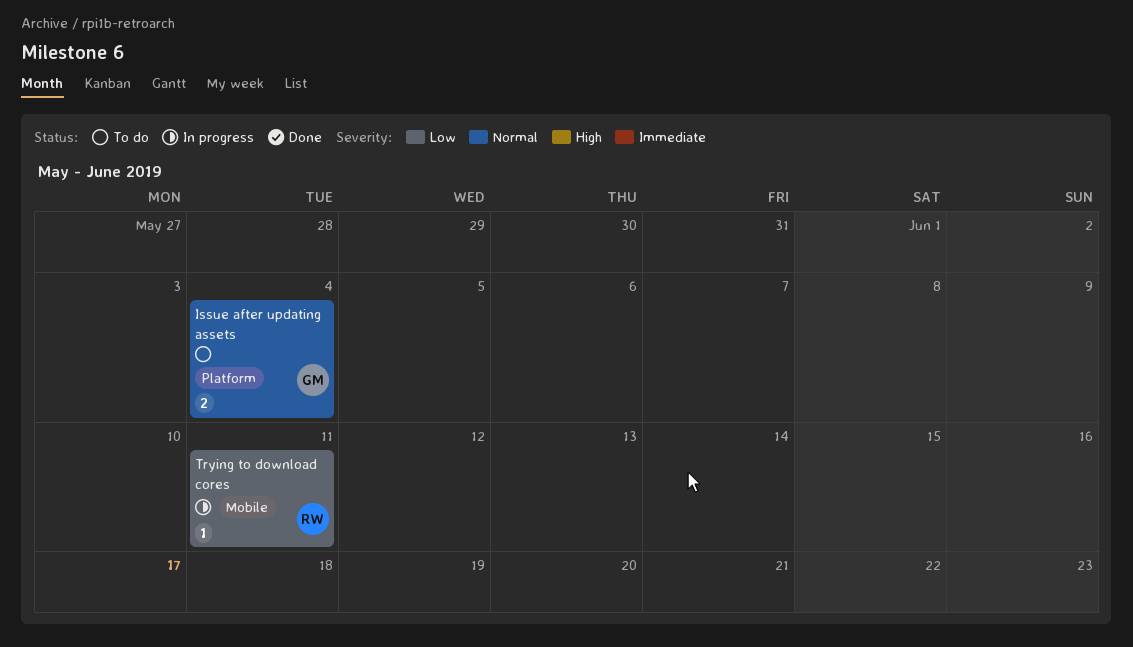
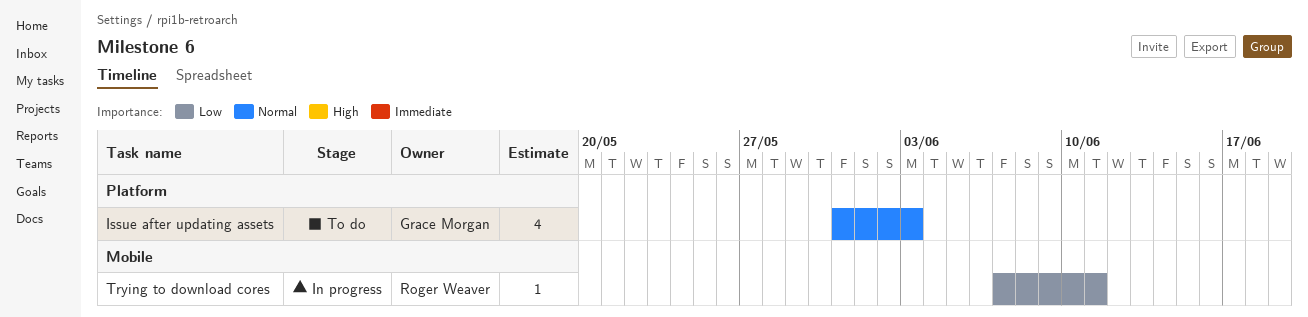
Issue after updating assets, estimate: 2 -> 4
Issue after updating assets, due: Jun 4 -> Jun 3

